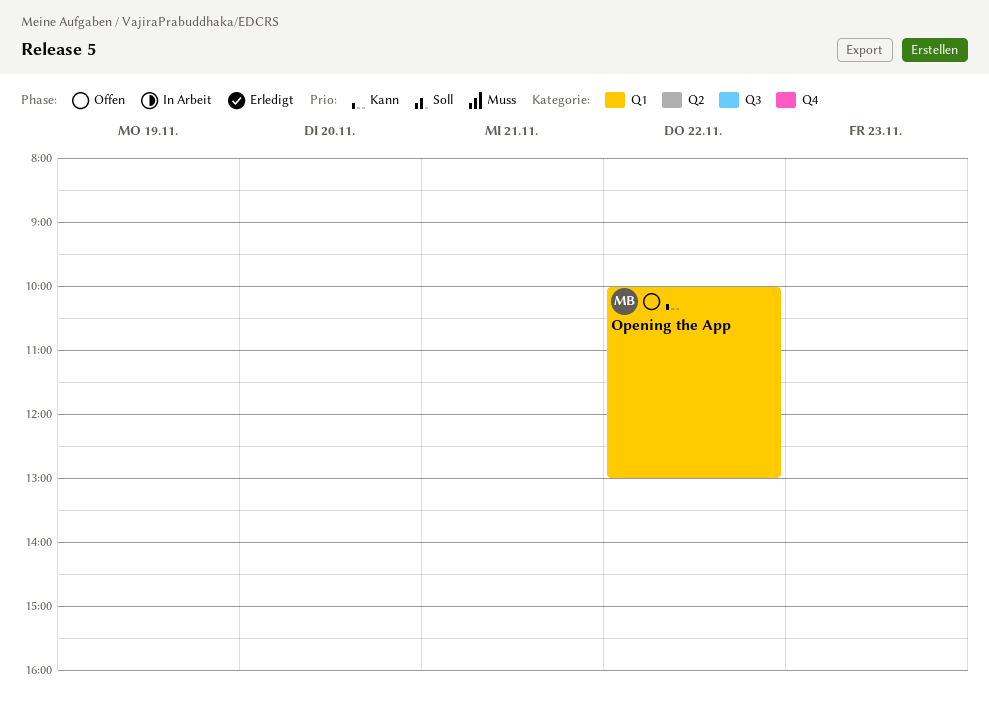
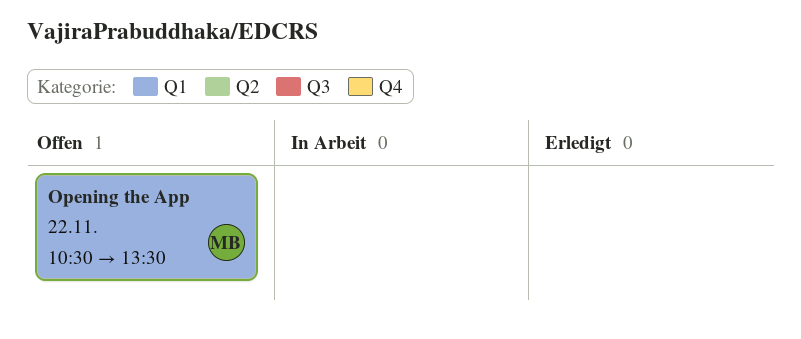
Opening the App, begins: 10:00 -> 10:30
Opening the App, ends: 13:00 -> 13:30

